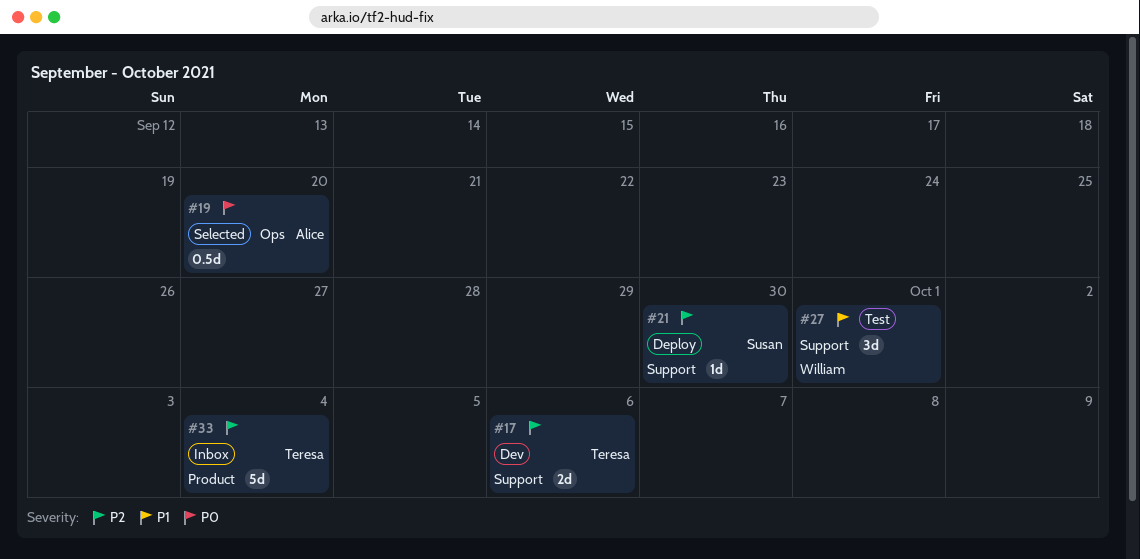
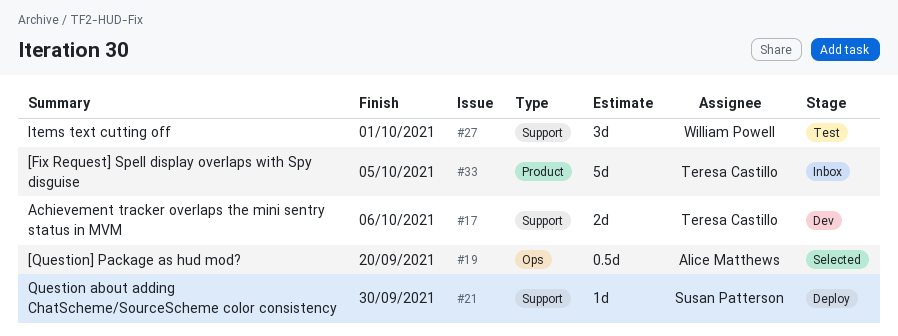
#33, due: Oct 4 -> Oct 5

